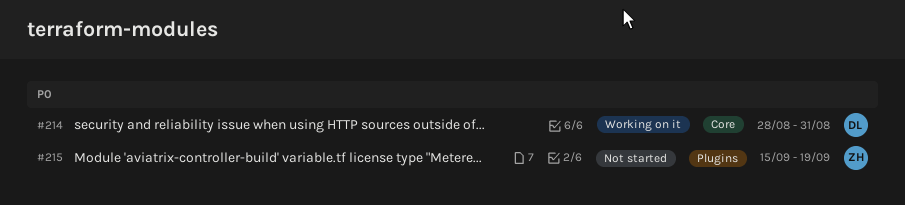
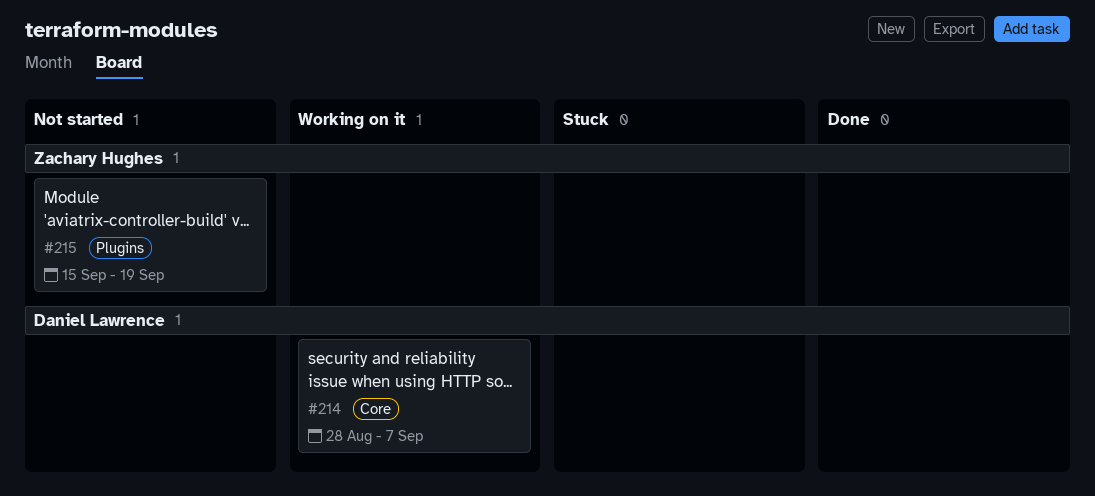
#214, due: Aug 31 -> Sep 7

